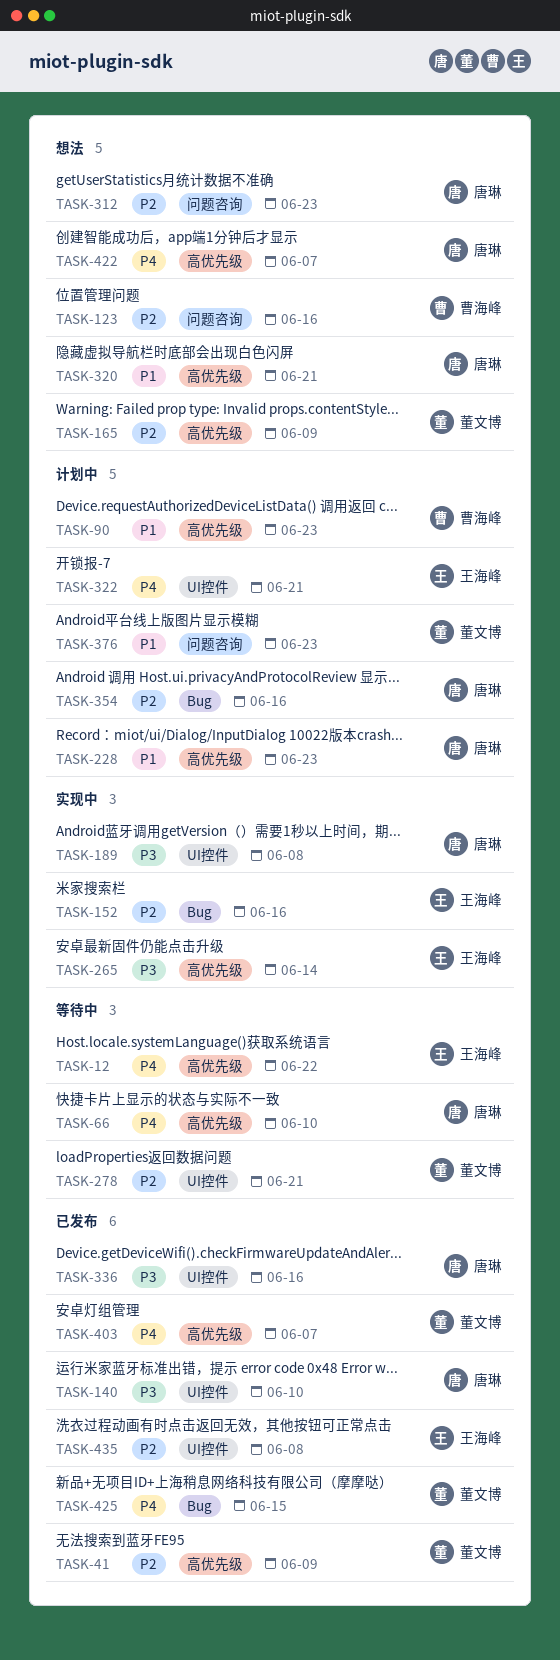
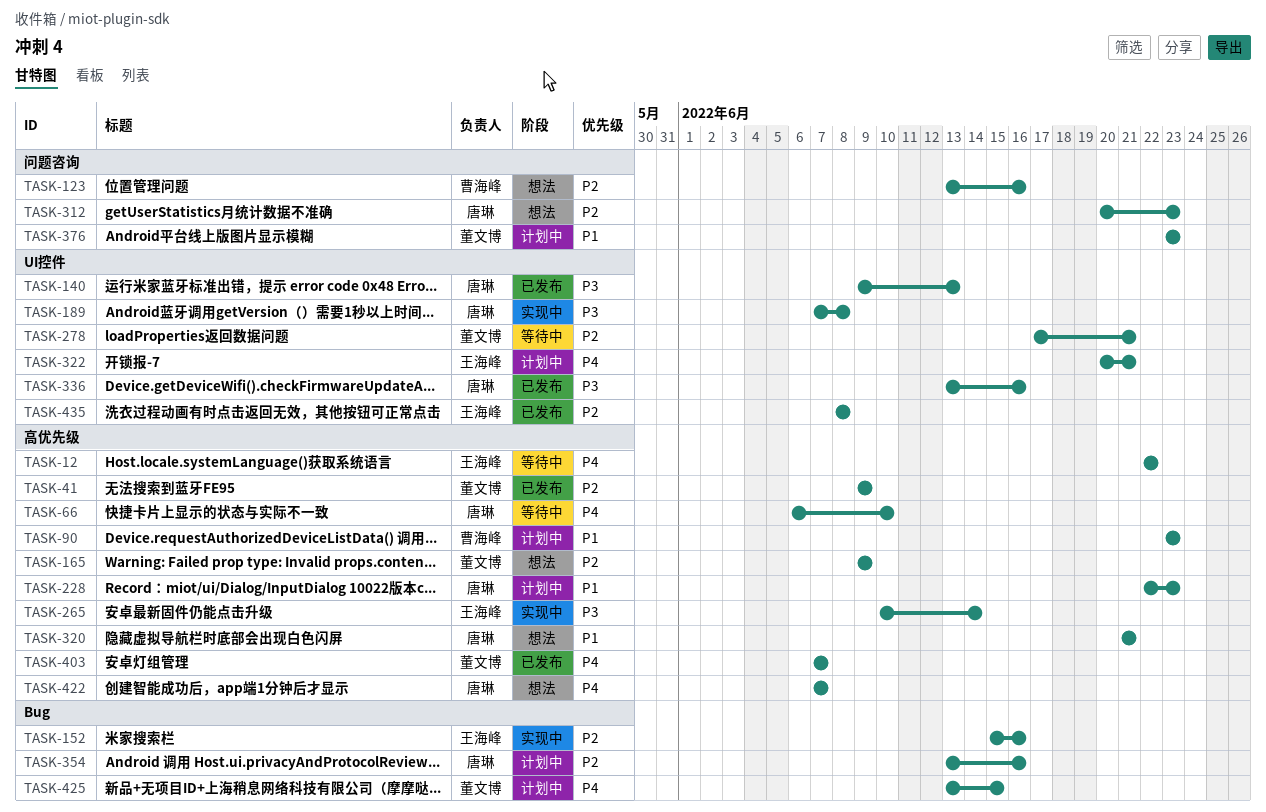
TASK-140, due: Jun 10 -> Jun 13
TASK-425, status: 已发布 -> 计划中

